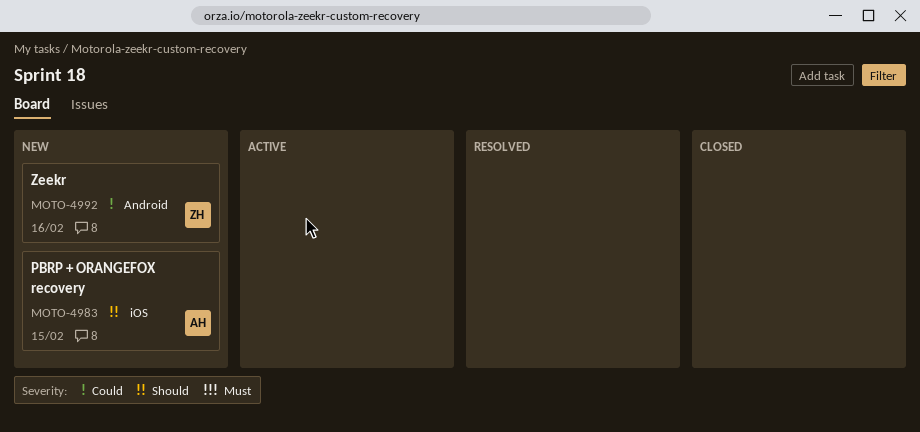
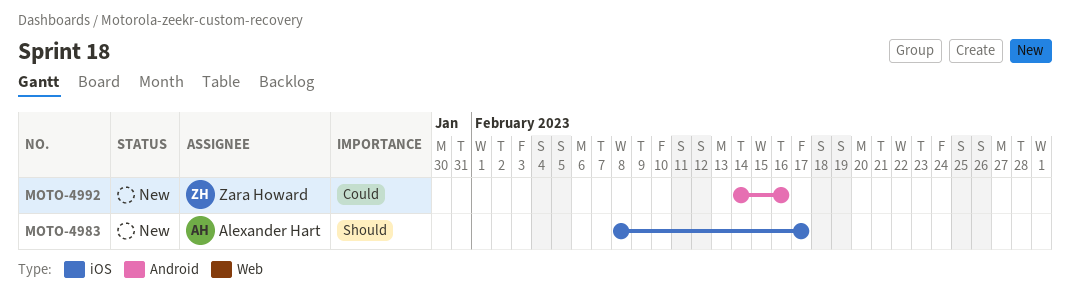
MOTO-4983, due: Feb 15 -> Feb 17

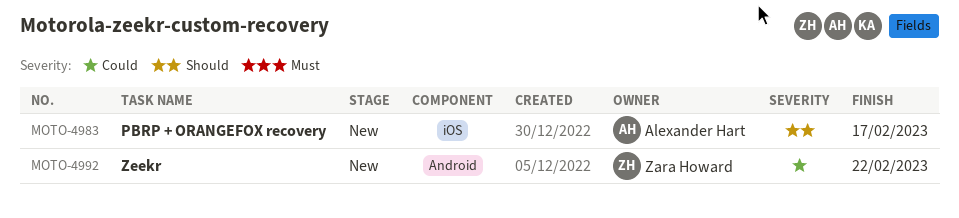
MOTO-4992, due: Feb 16 -> Feb 22

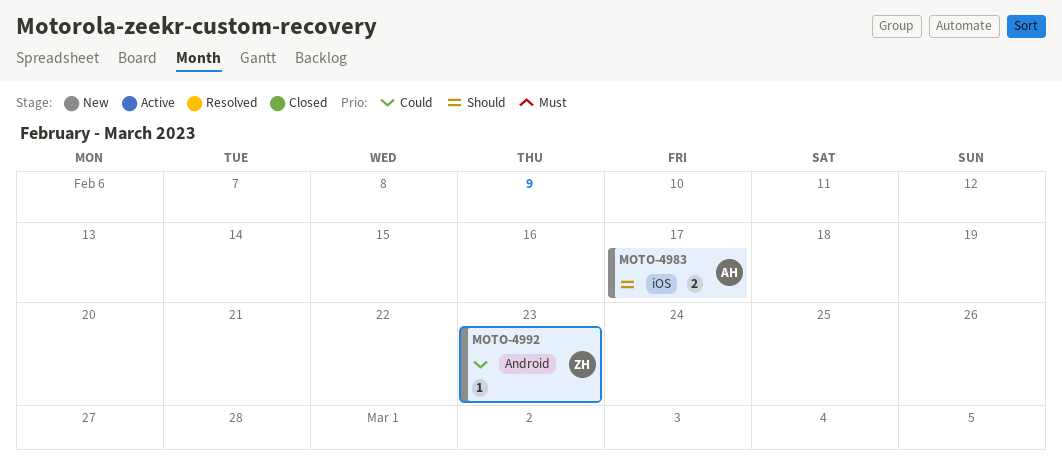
MOTO-4992, due: Feb 22 -> Feb 23

